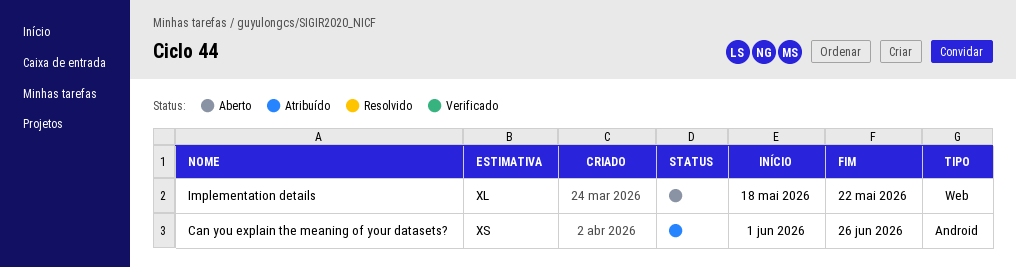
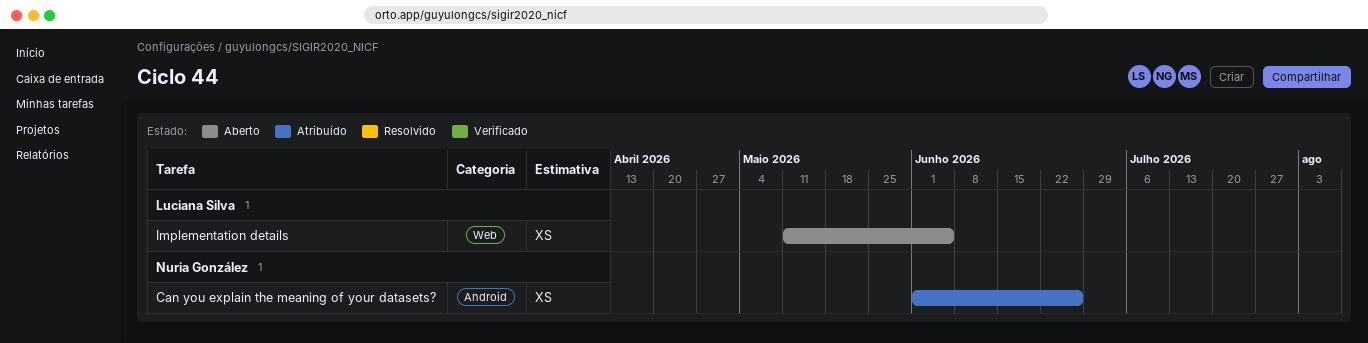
Implementation details, estimate: XL -> XS
Implementation details, start: May 18 -> May 11
Implementation details, due: May 22 -> Jun 5

